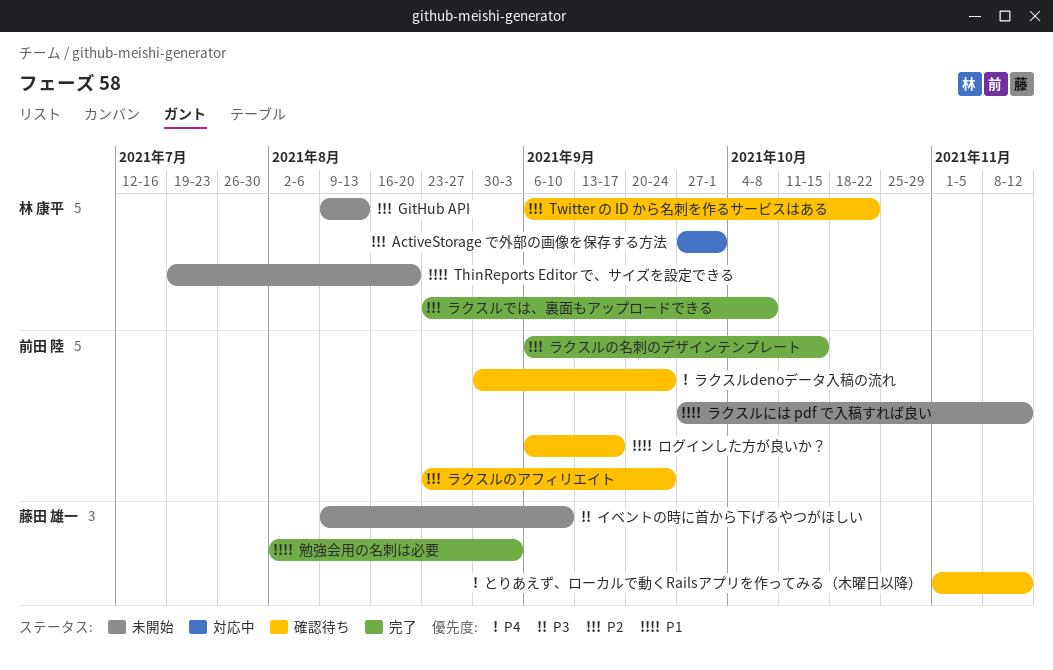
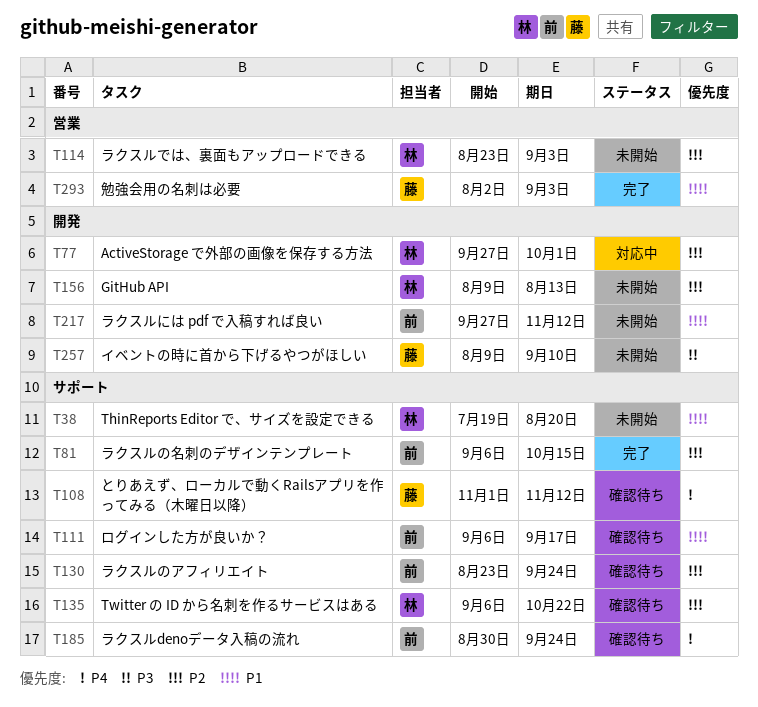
ラクスルでは、裏面もアップロードできる, status: 完了 -> 未開始
ラクスルでは、裏面もアップロードできる, due: Oct 8 -> Sep 3

